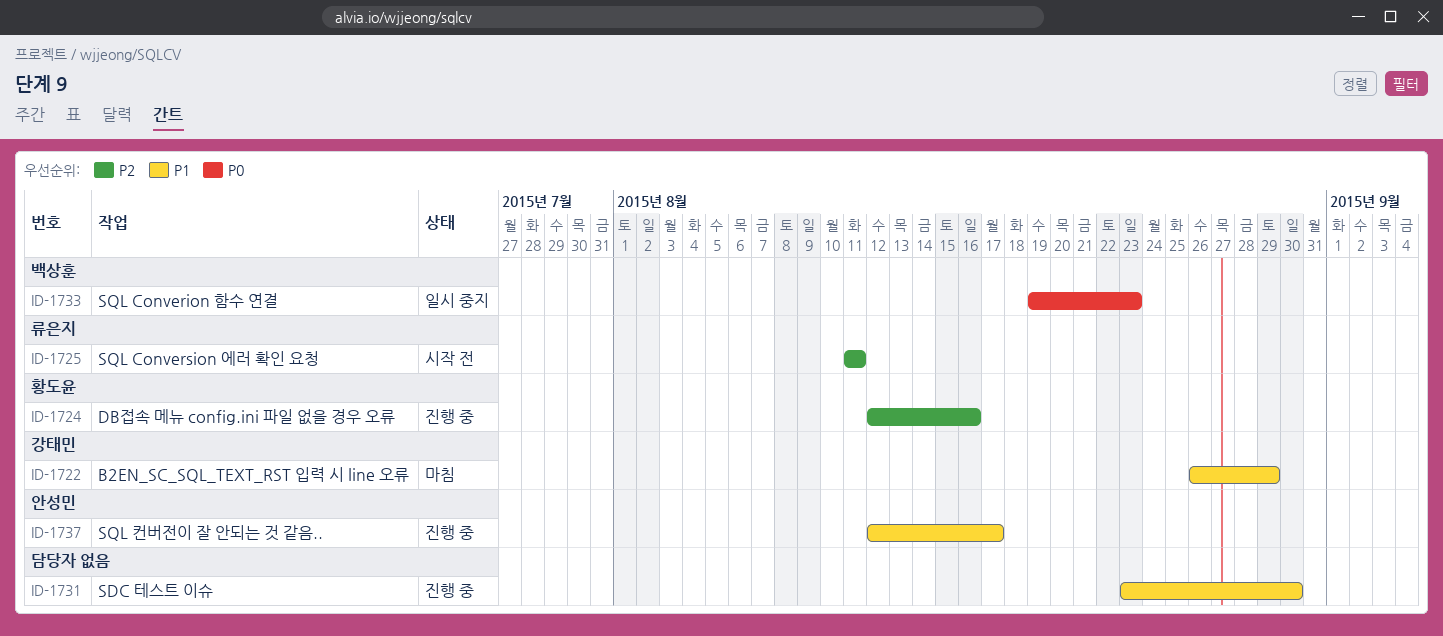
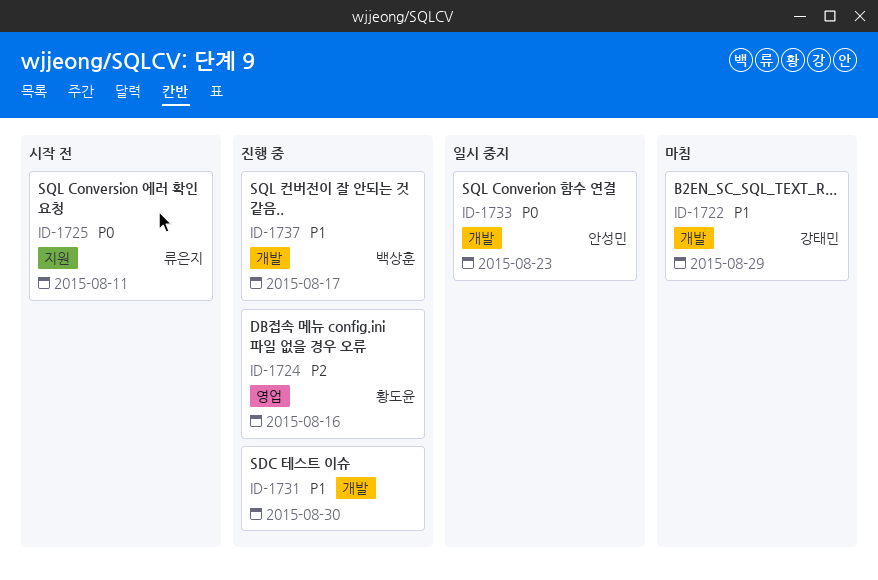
ID-1725, priority: P2 -> P0
ID-1733, owner: 백상훈 -> 안성민
ID-1737, owner: 안성민 -> 백상훈

